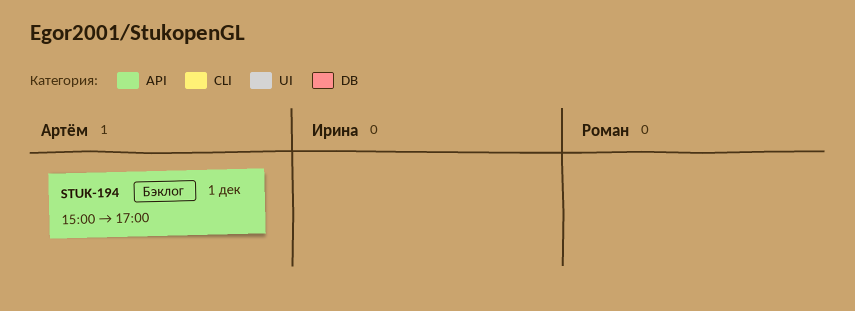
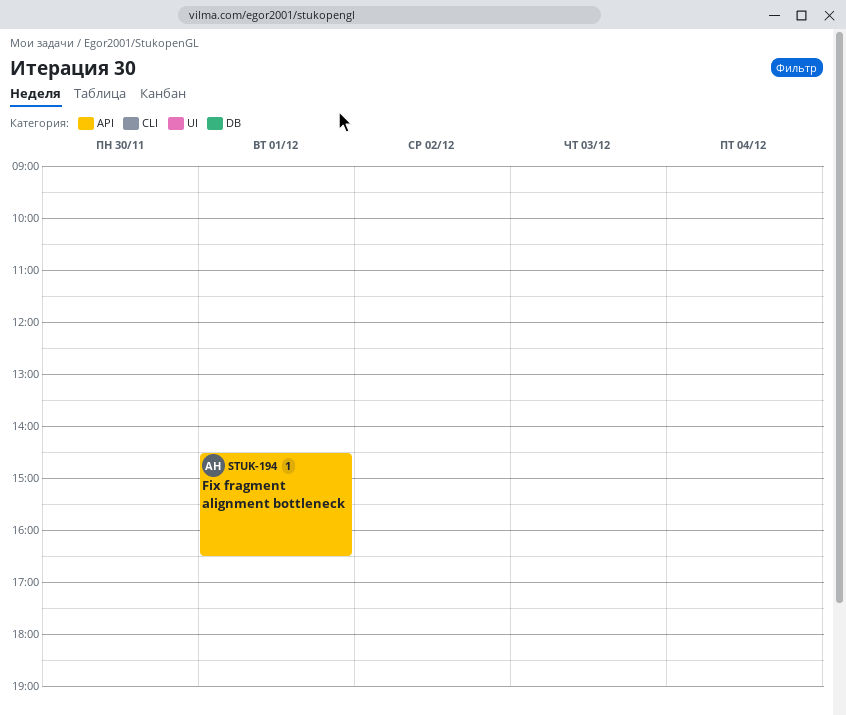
STUK-194, begins: 15:00 -> 14:30
STUK-194, ends: 17:00 -> 16:30

